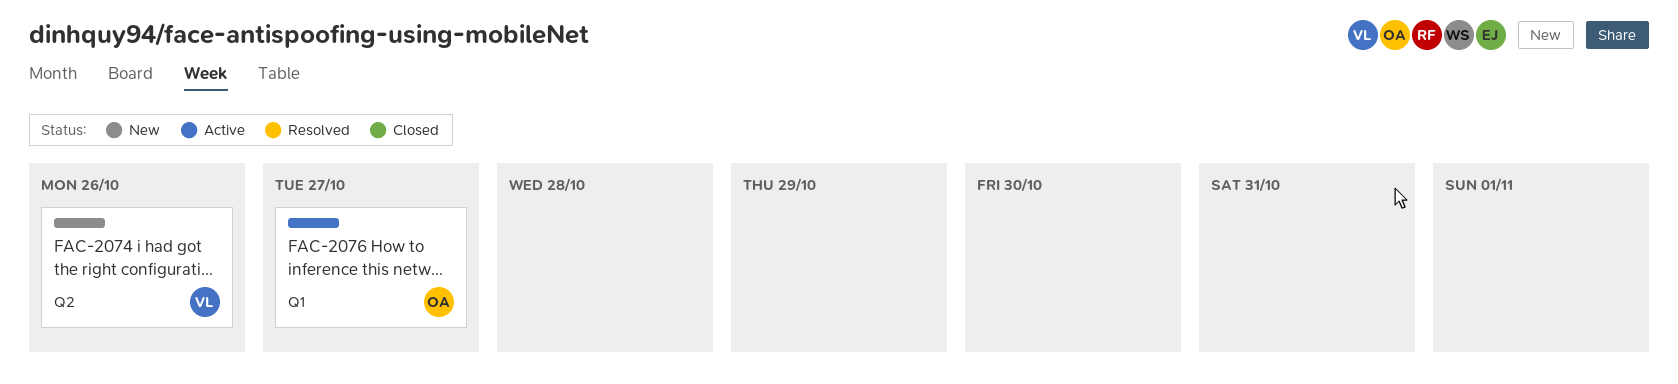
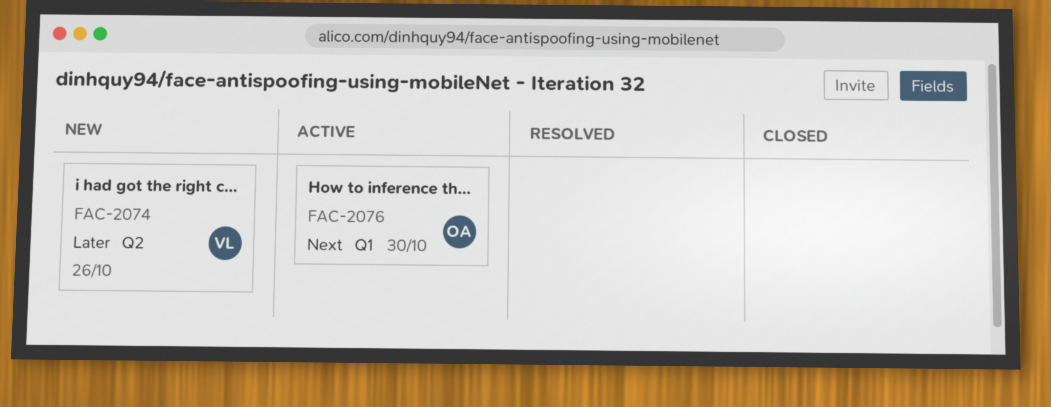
FAC-2076, due: Oct 27 -> Oct 30

